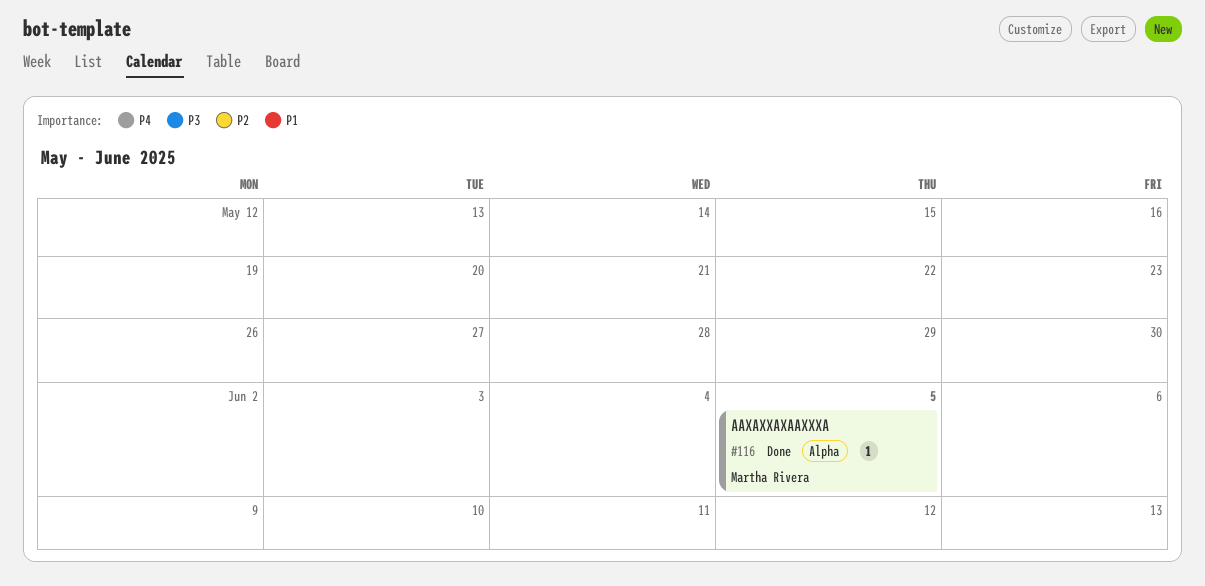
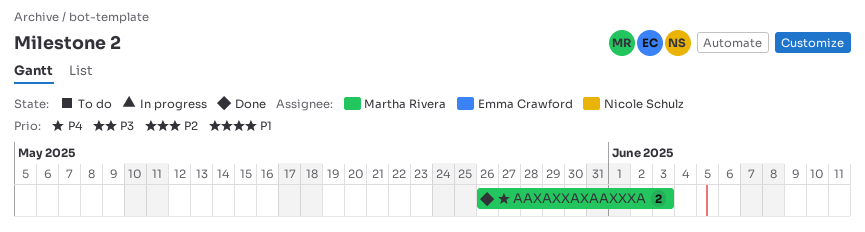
AAXAXXAXAAXXXA, estimate: 1 -> 2
AAXAXXAXAAXXXA, due: Jun 5 -> Jun 3

